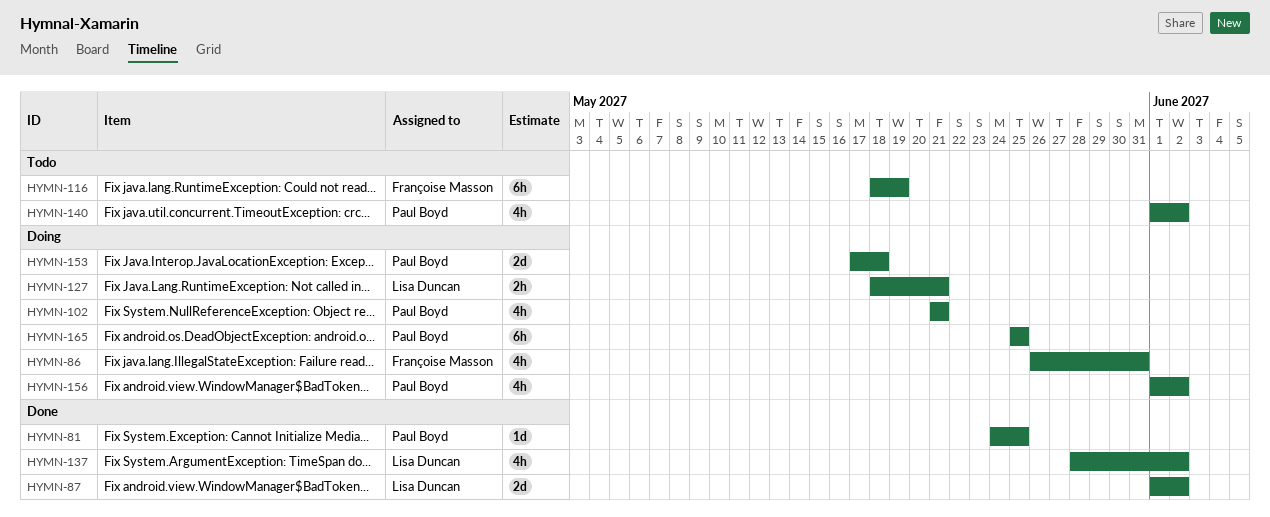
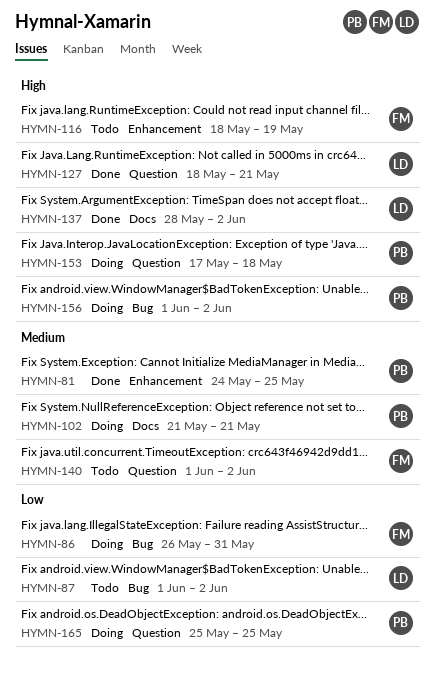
HYMN-87, status: Done -> Todo
HYMN-127, status: Doing -> Done
HYMN-140, owner: Paul Boyd -> Françoise Masson

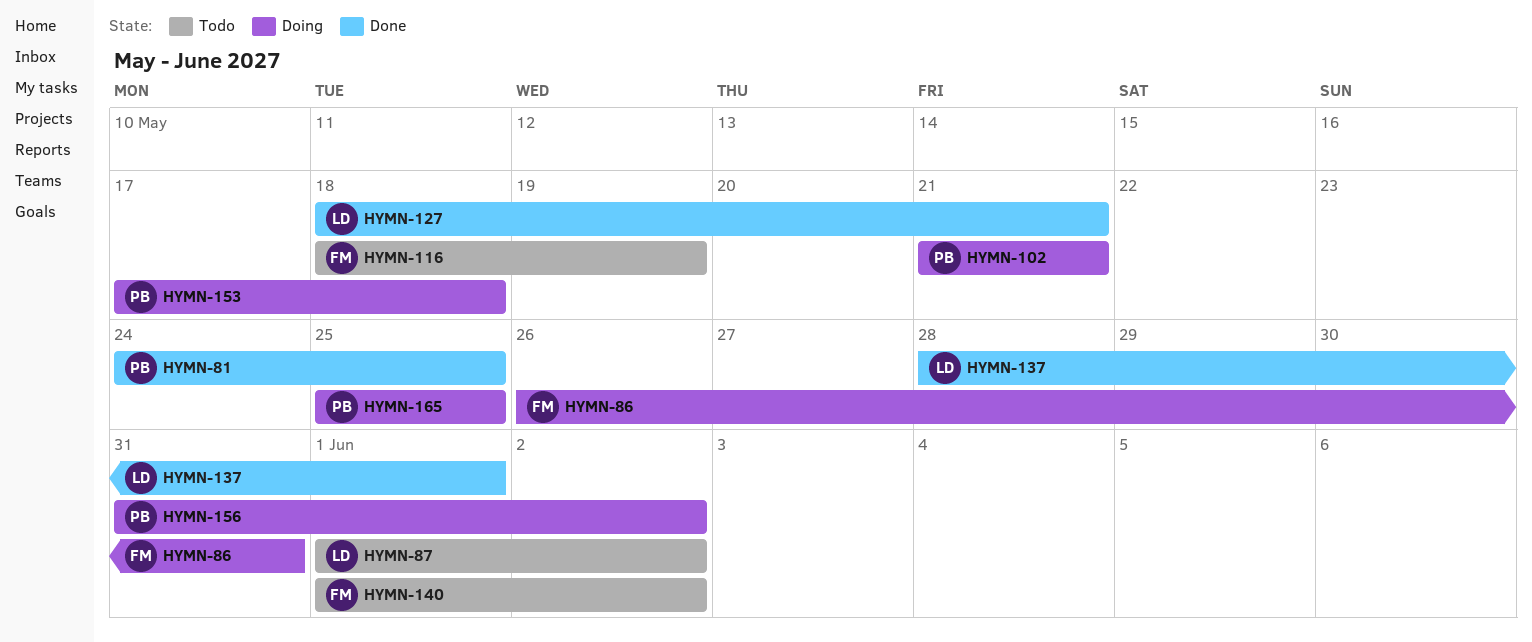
HYMN-137, due: Jun 2 -> Jun 1
HYMN-156, start: Jun 1 -> May 31

